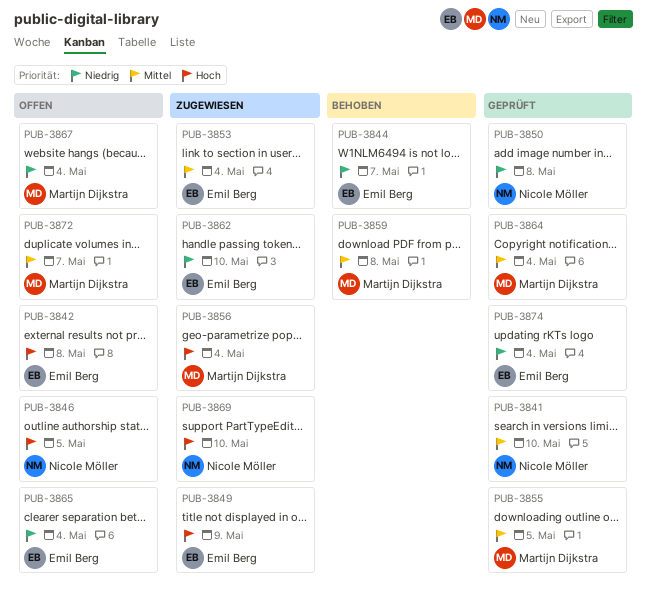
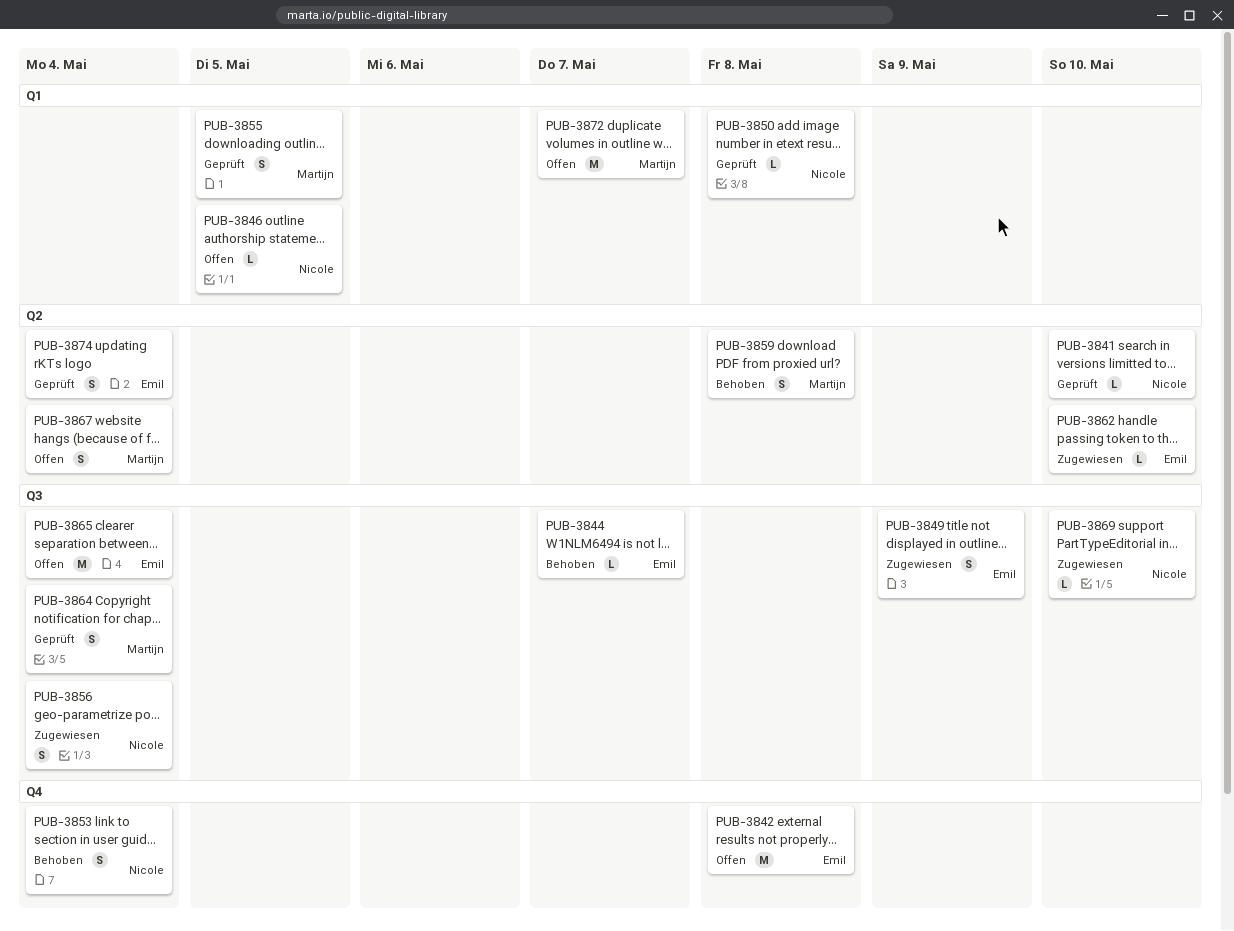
PUB-3853, status: Zugewiesen -> Behoben
PUB-3853, owner: Emil Berg -> Nicole Möller
PUB-3856, owner: Martijn Dijkstra -> Nicole Möller

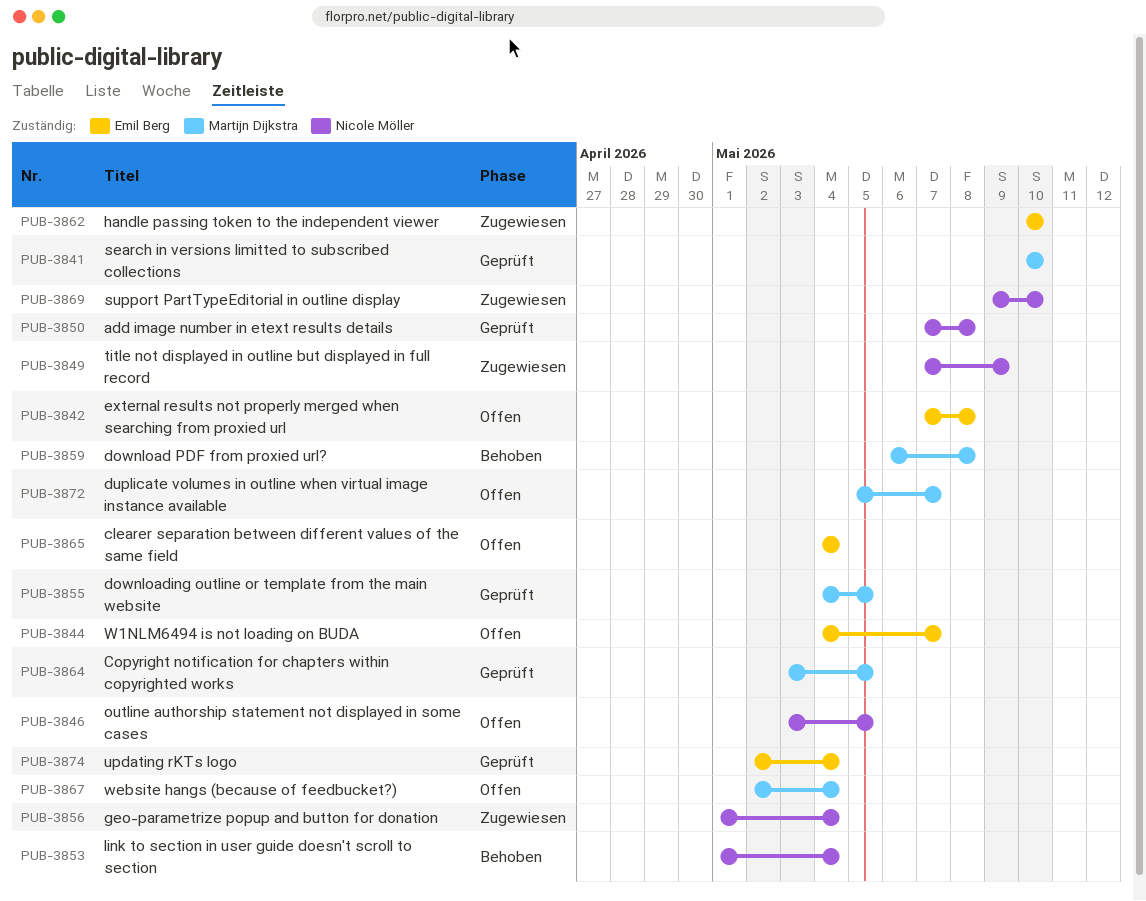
PUB-3841, owner: Nicole Möller -> Martijn Dijkstra
PUB-3844, status: Behoben -> Offen
PUB-3849, owner: Emil Berg -> Nicole Möller
PUB-3864, due: May 4 -> May 5

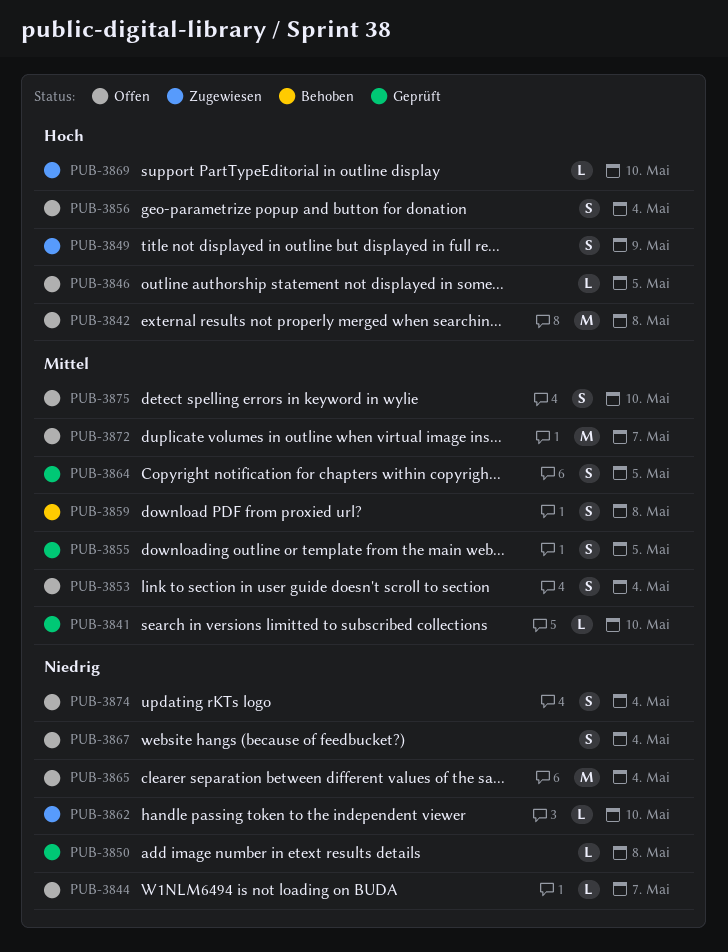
PUB-3853, status: Behoben -> Offen
PUB-3856, status: Zugewiesen -> Offen
PUB-3874, status: Geprüft -> Offen
PUB-3875: none -> present

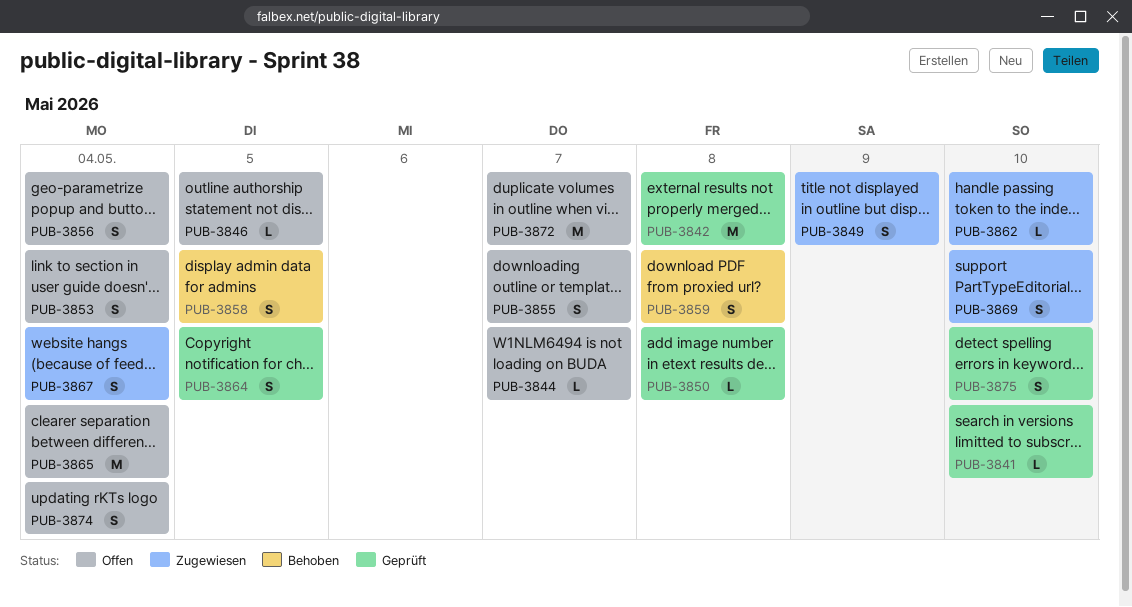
PUB-3842, status: Offen -> Geprüft
PUB-3855, status: Geprüft -> Offen
PUB-3855, due: May 5 -> May 7
PUB-3858: none -> present
PUB-3867, status: Offen -> Zugewiesen
PUB-3869, estimate: L -> S
PUB-3875, status: Offen -> Geprüft

